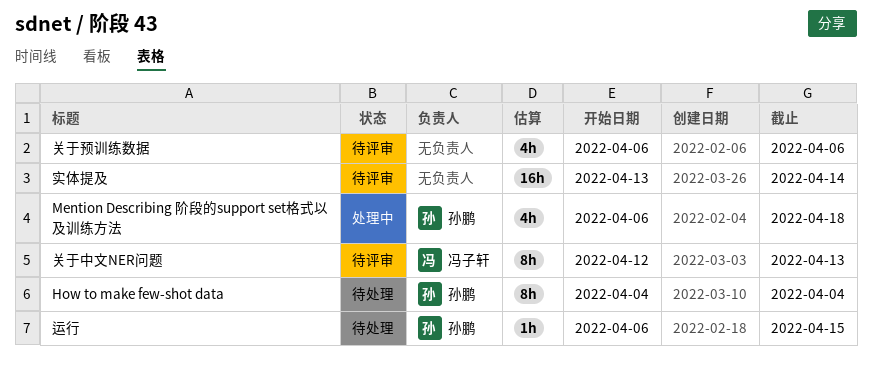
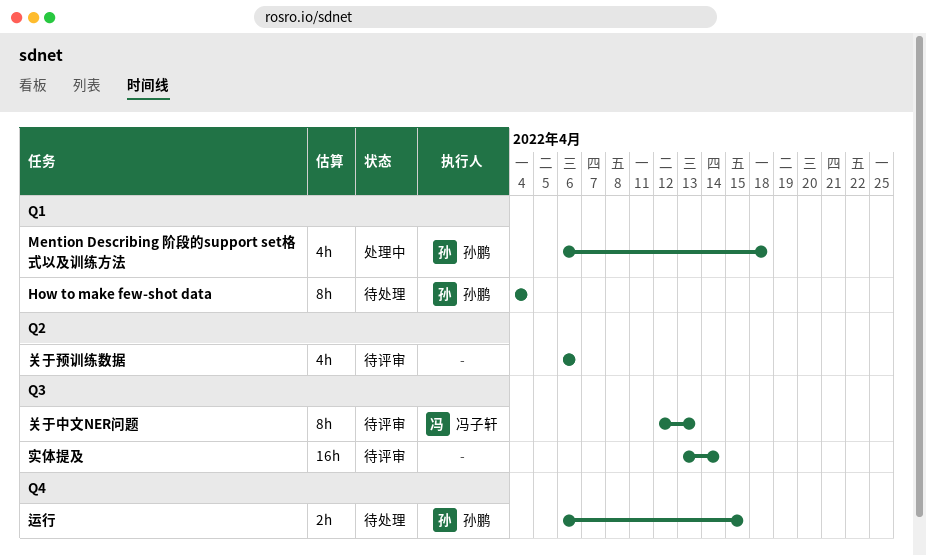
运行, estimate: 1h -> 2h

